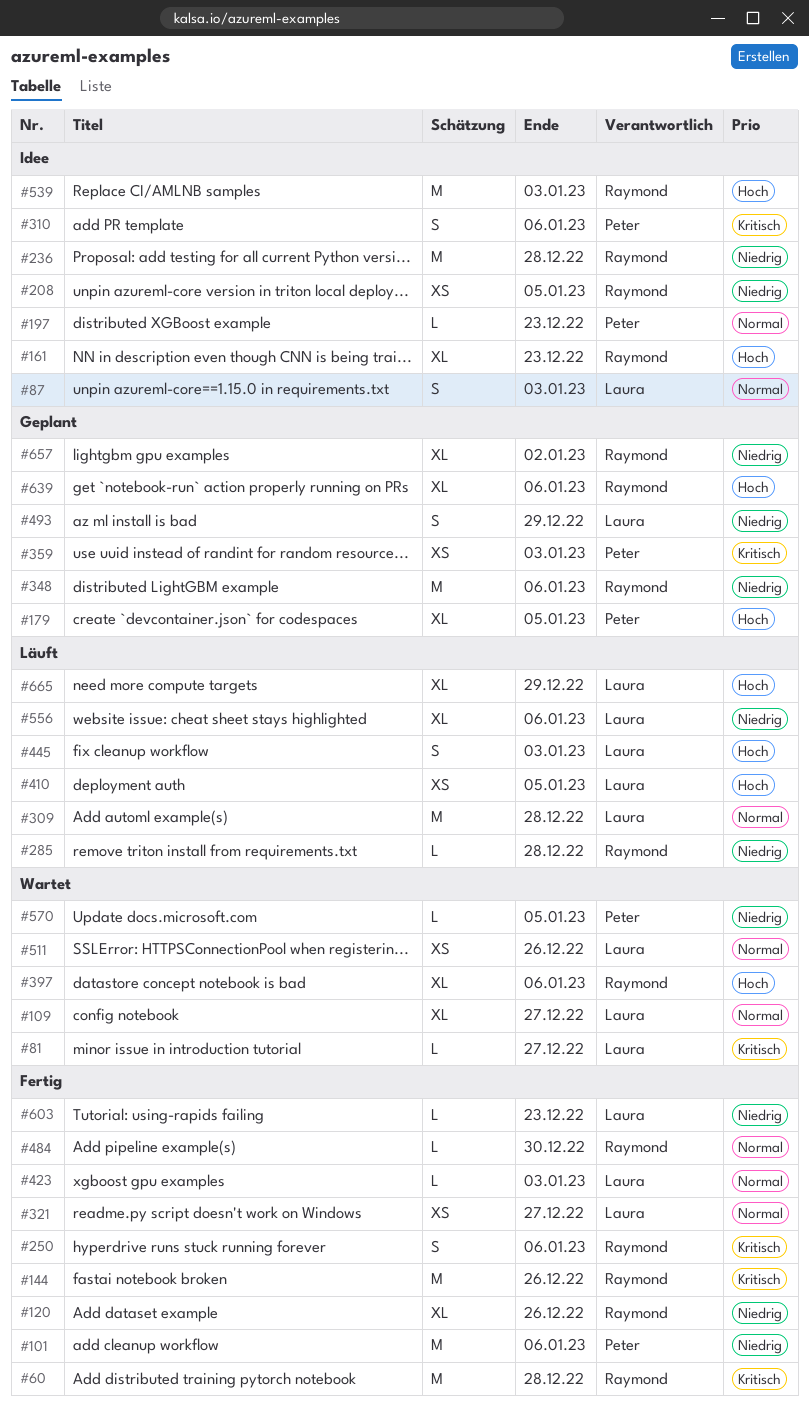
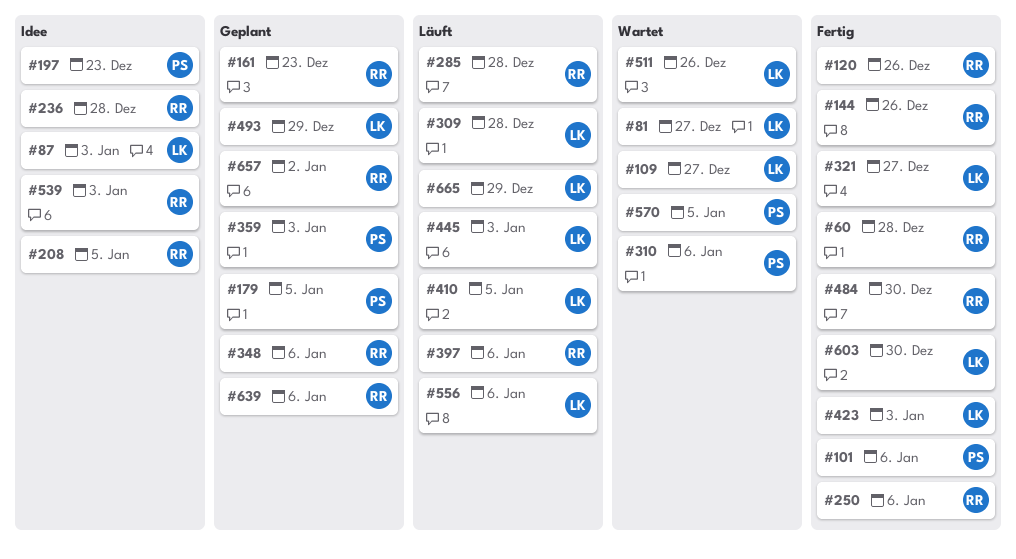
#161, status: Idee -> Geplant
#310, status: Idee -> Wartet
#397, status: Wartet -> Läuft
#603, due: Dec 23 -> Dec 30

